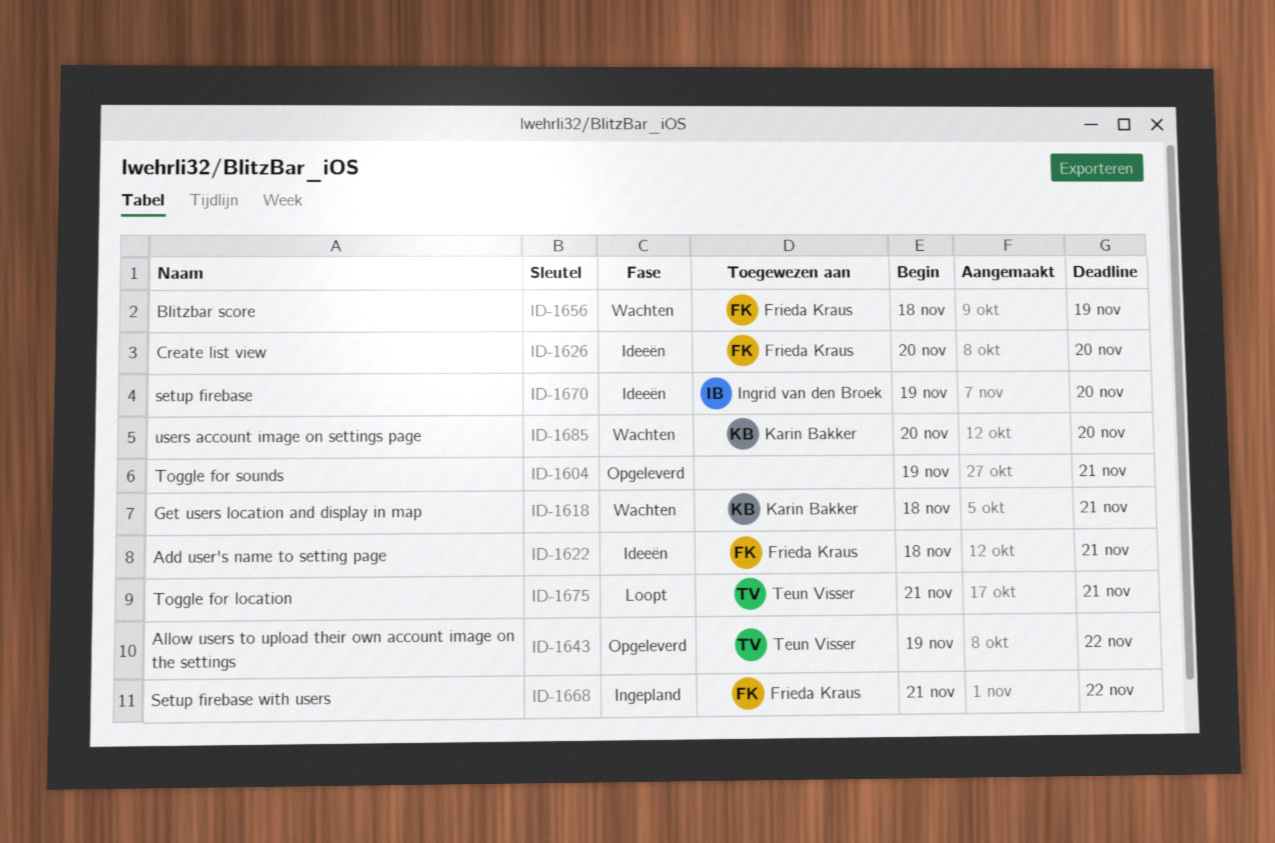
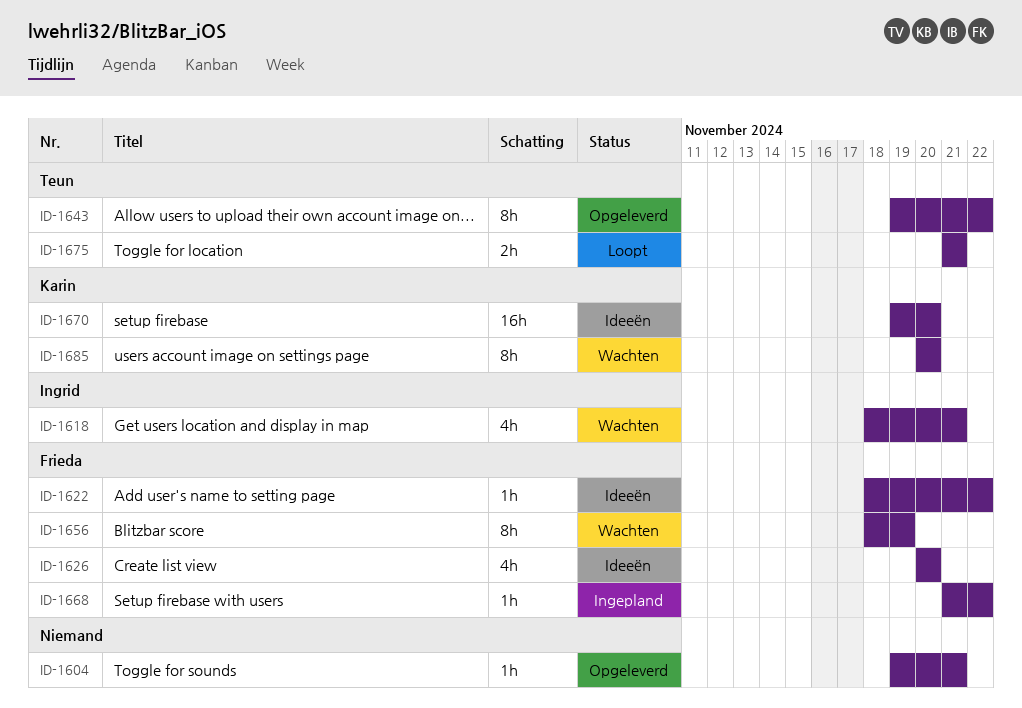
ID-1618, owner: Karin Bakker -> Ingrid van den Broek
ID-1622, due: Nov 21 -> Nov 22
ID-1670, owner: Ingrid van den Broek -> Karin Bakker

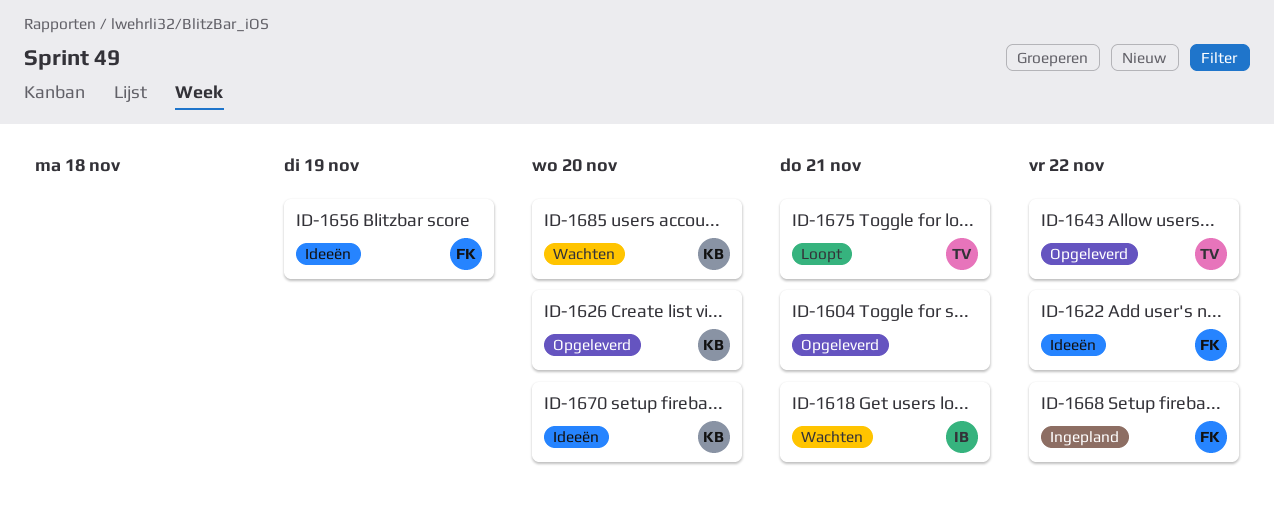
ID-1626, status: Ideeën -> Opgeleverd
ID-1626, owner: Frieda -> Karin
ID-1656, status: Wachten -> Ideeën

